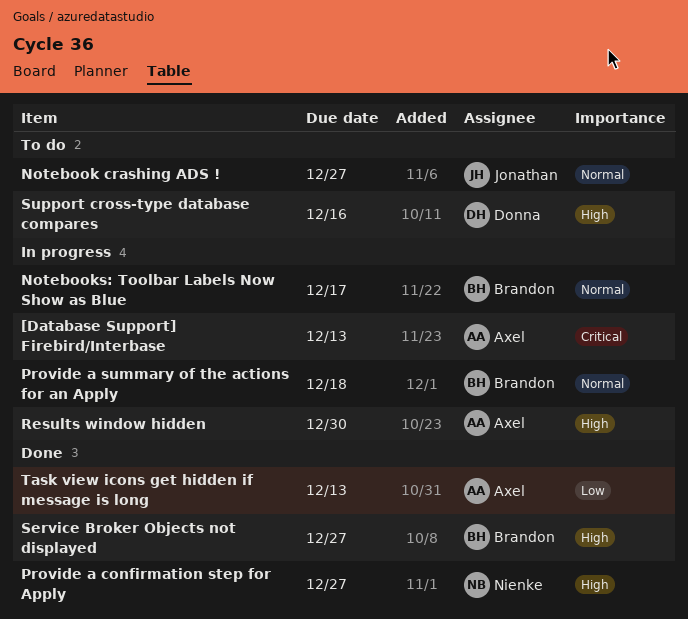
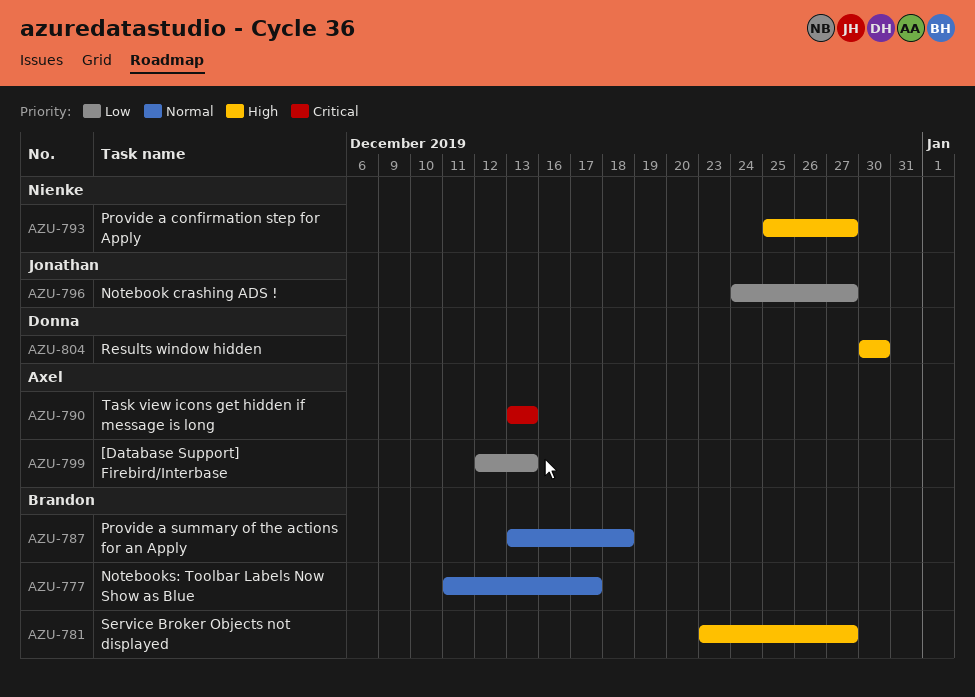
[Database Support] Firebird/Interbase, priority: Critical -> Low
Notebook crashing ADS !, priority: Normal -> Low
Results window hidden, owner: Axel -> Donna
Support cross-type database compares: present -> none
Task view icons get hidden if message is long, priority: Low -> Critical

